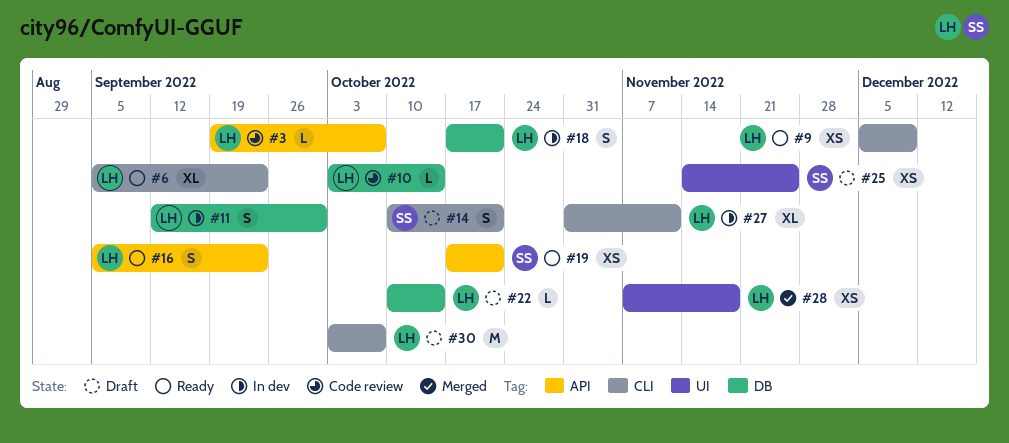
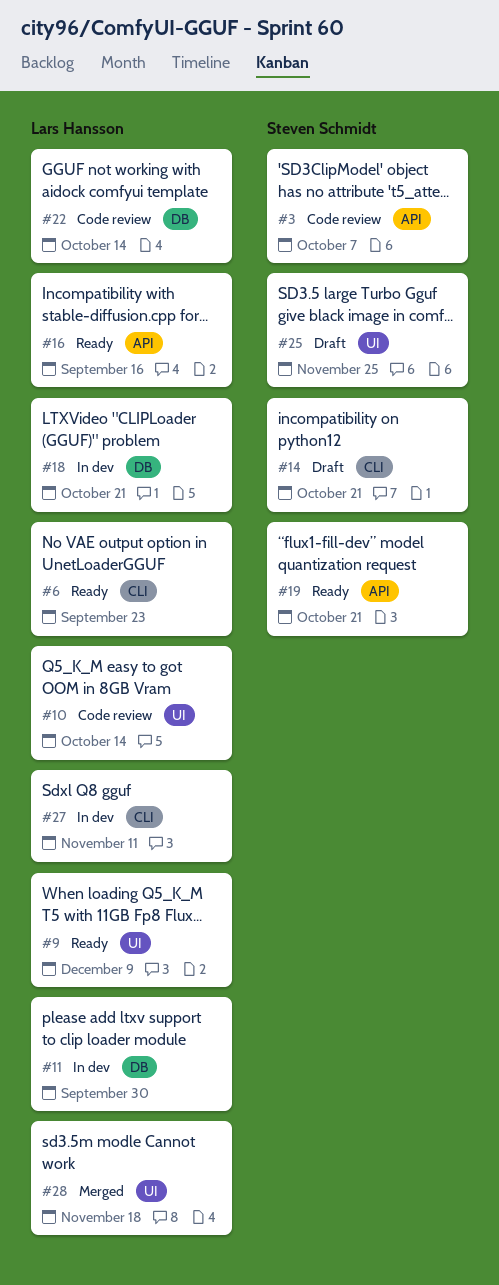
#3, owner: Lars Hansson -> Steven Schmidt
#9, label: CLI -> UI
#10, label: DB -> UI
#16, due: Sep 23 -> Sep 16
#22, status: Draft -> Code review
#30: present -> none

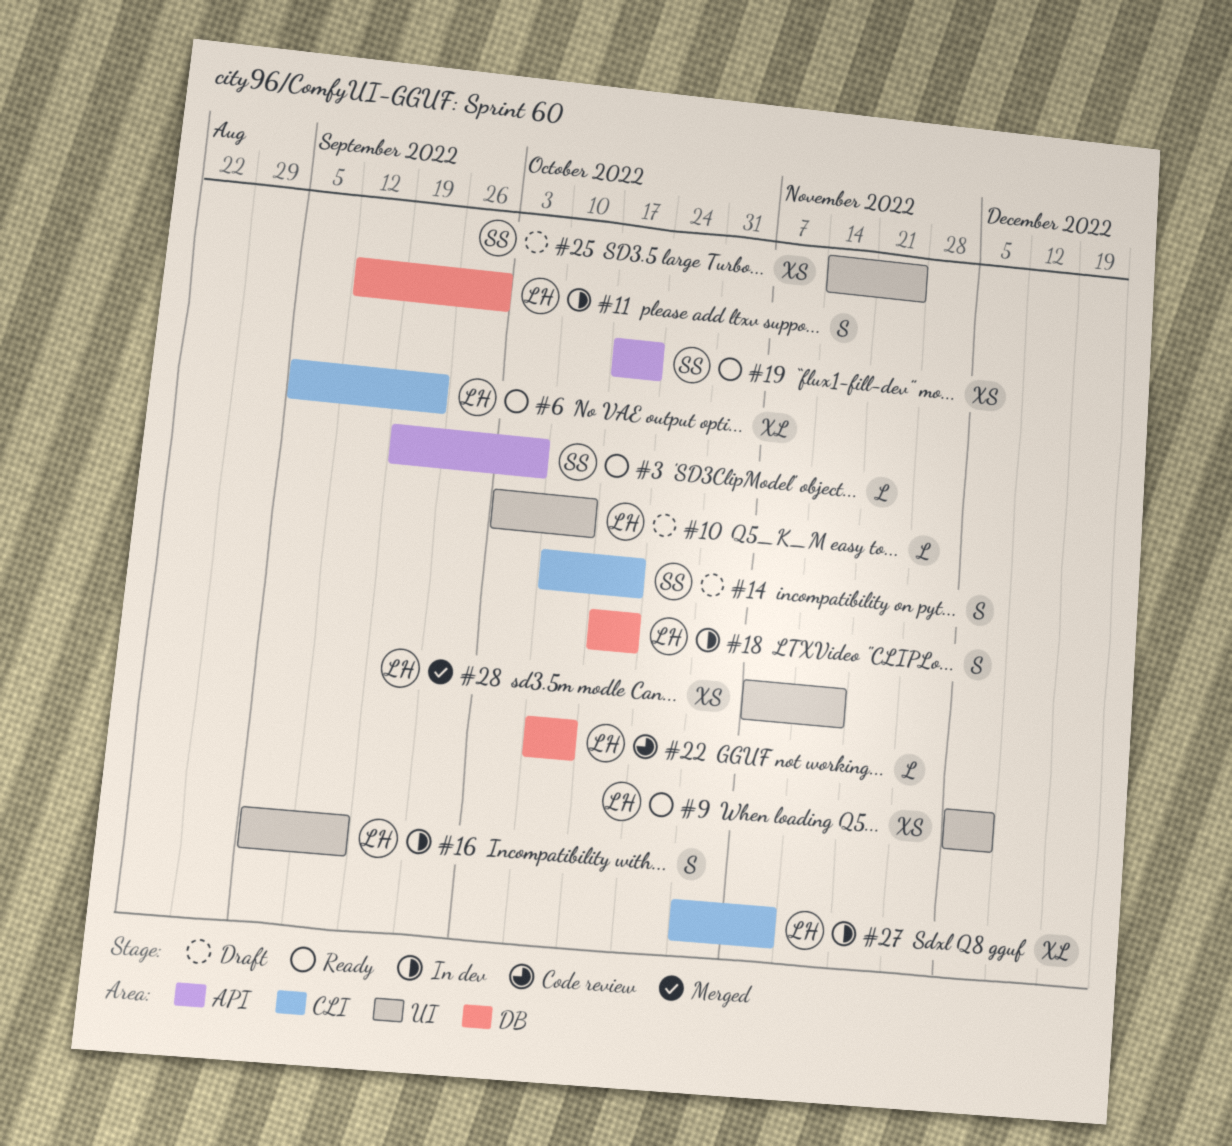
#3, status: Code review -> Ready
#10, status: Code review -> Draft
#16, status: Ready -> In dev
#16, label: API -> UI

